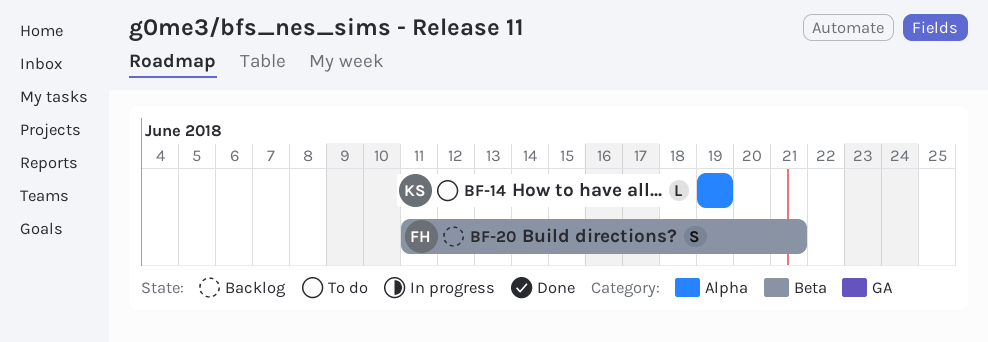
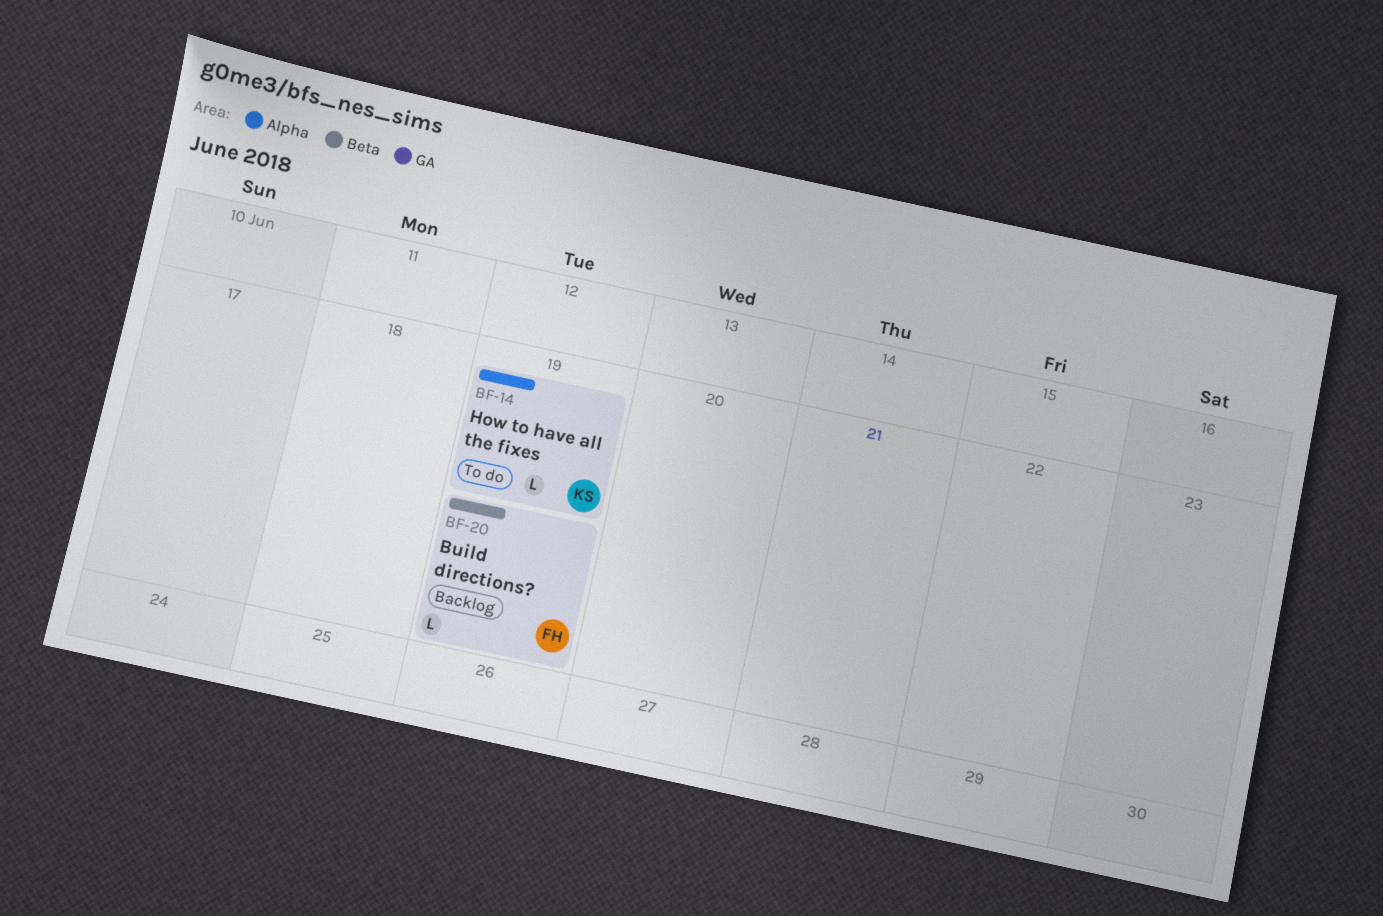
BF-20, estimate: S -> L
BF-20, due: Jun 21 -> Jun 19

